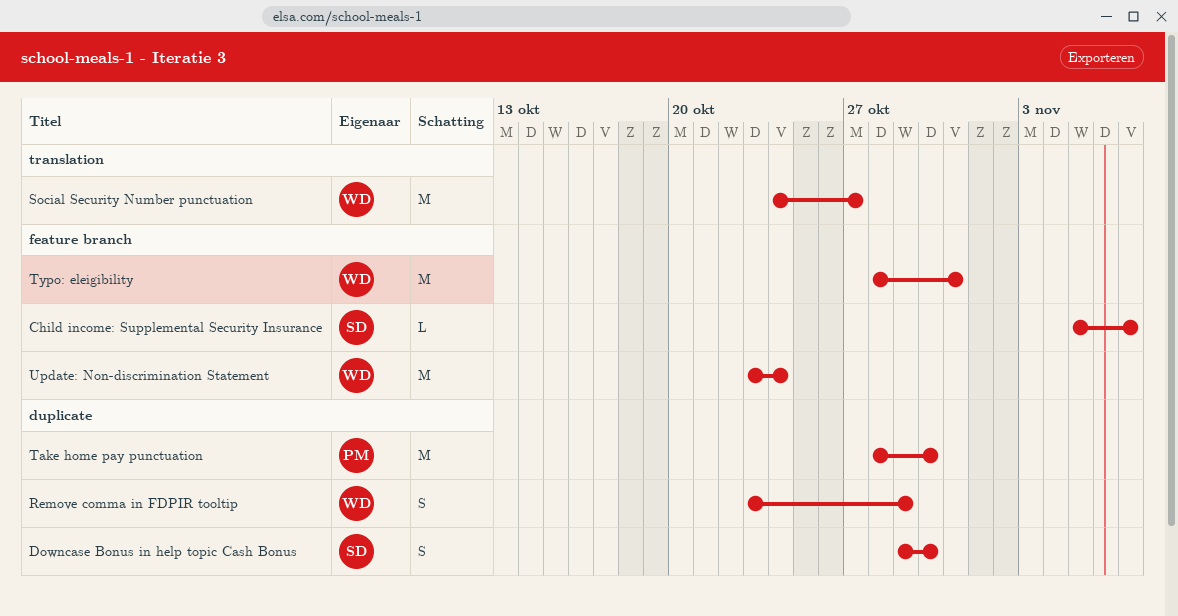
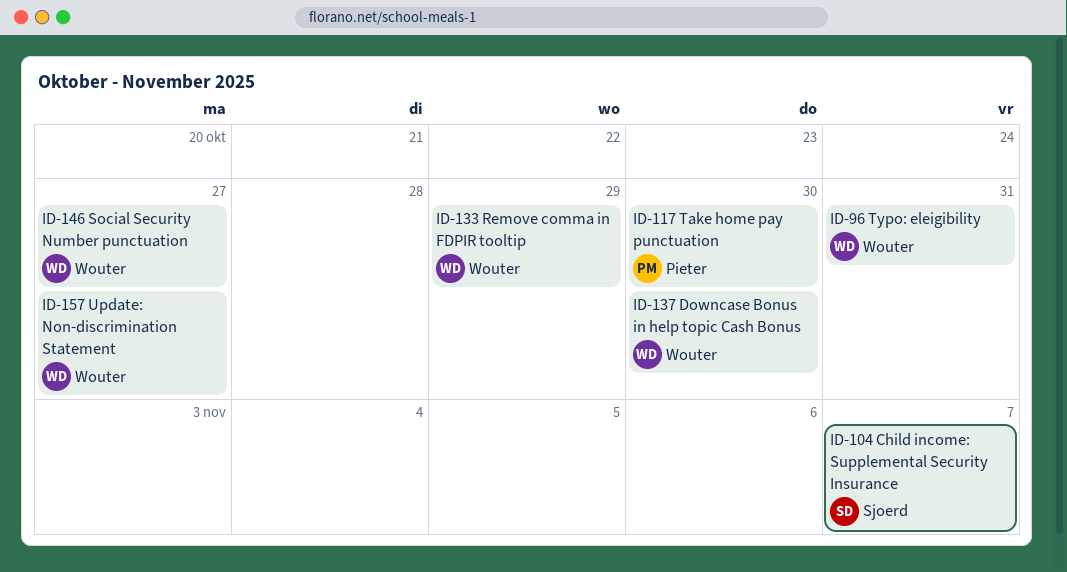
Downcase Bonus in help topic Cash Bonus, owner: Sjoerd -> Wouter
Update: Non-discrimination Statement, due: Oct 24 -> Oct 27

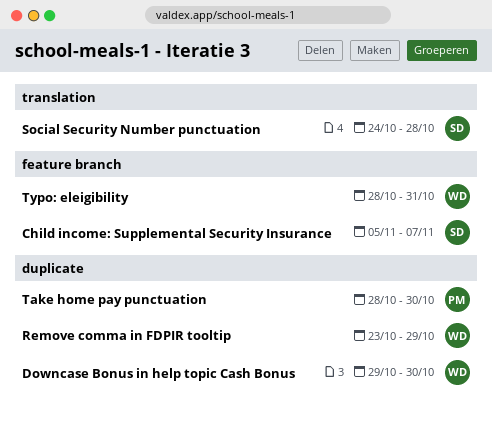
Social Security Number punctuation, owner: Wouter -> Sjoerd
Social Security Number punctuation, due: Oct 27 -> Oct 28
Update: Non-discrimination Statement: present -> none

